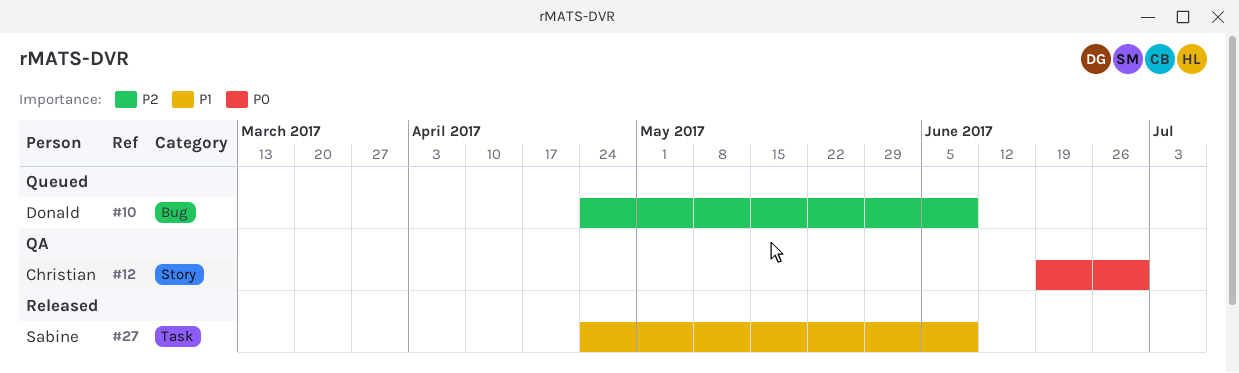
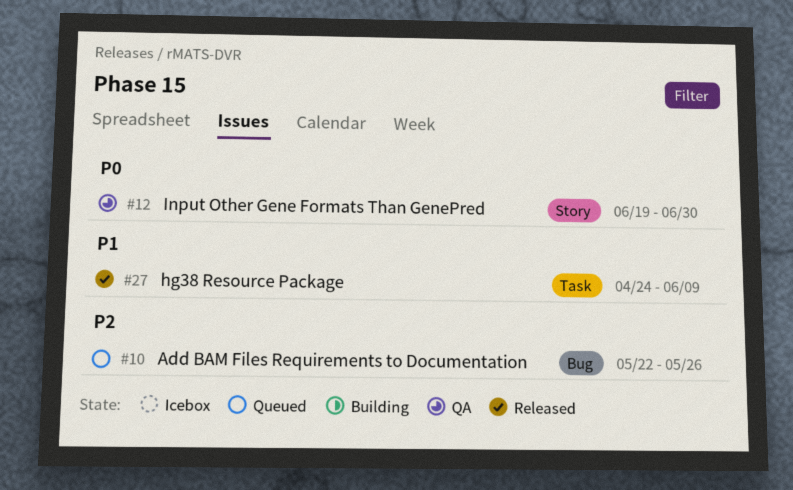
#10, start: Apr 24 -> May 22
#10, due: Jun 9 -> May 26

